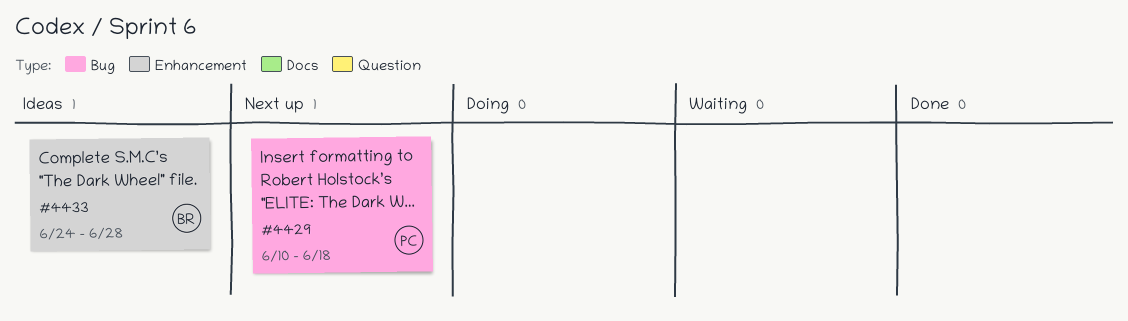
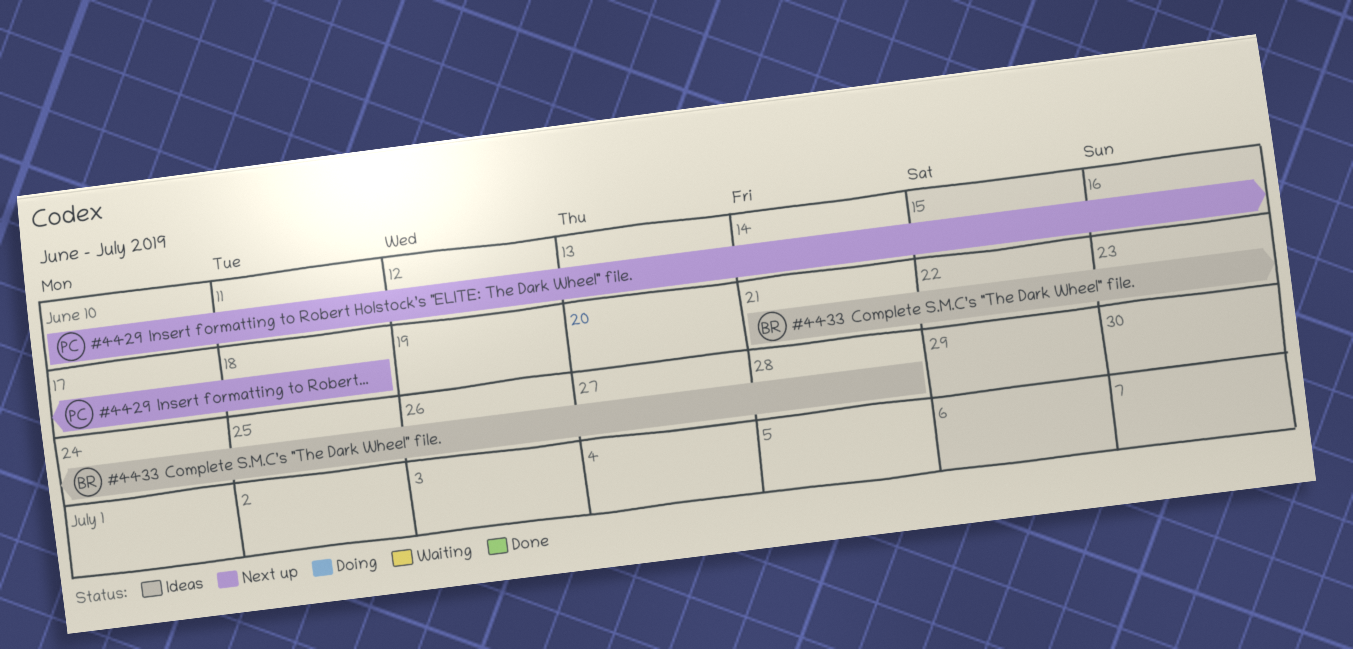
#4433, start: Jun 24 -> Jun 21

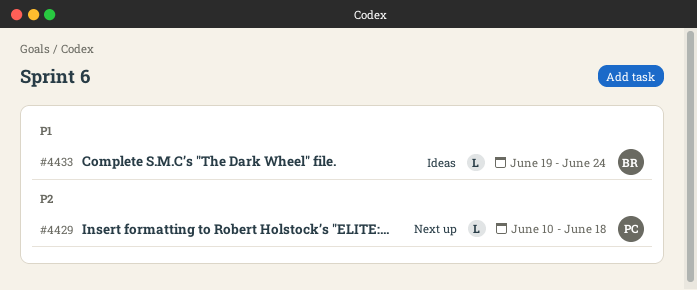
#4433, start: Jun 21 -> Jun 19
#4433, due: Jun 28 -> Jun 24

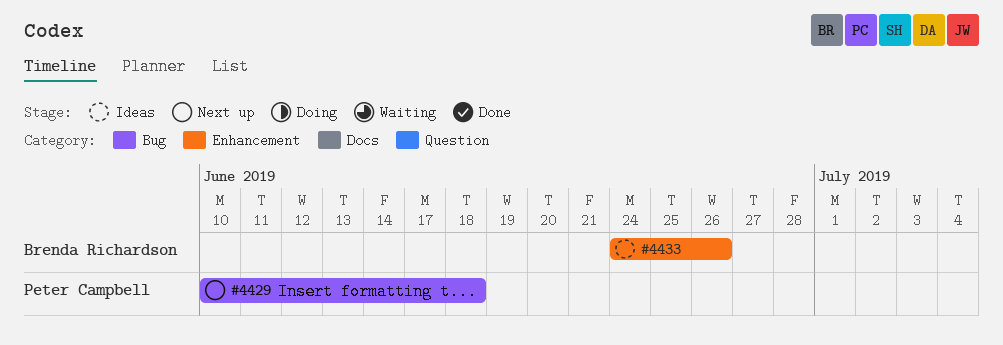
#4433, start: Jun 19 -> Jun 24
#4433, due: Jun 24 -> Jun 26

